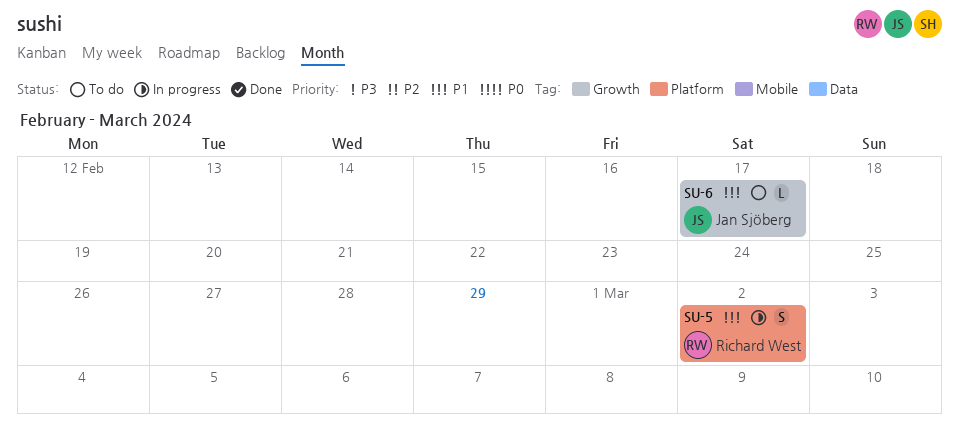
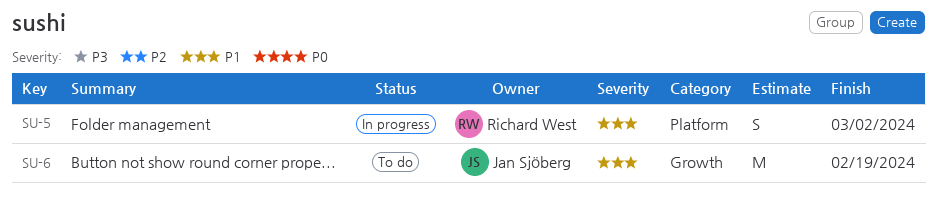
SU-6, estimate: L -> M
SU-6, due: Feb 17 -> Feb 19

